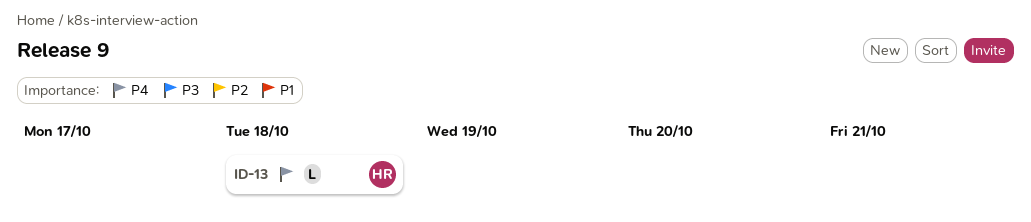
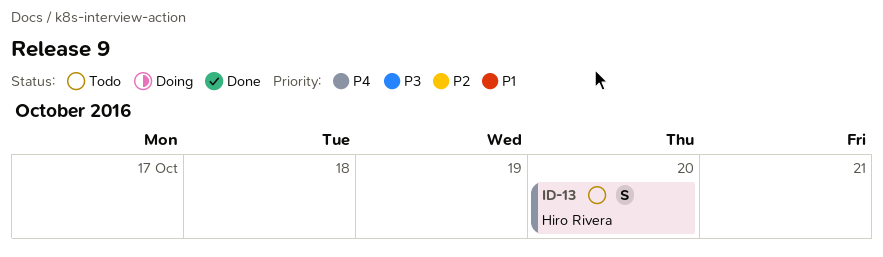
ID-13, estimate: L -> S
ID-13, due: Oct 18 -> Oct 20

